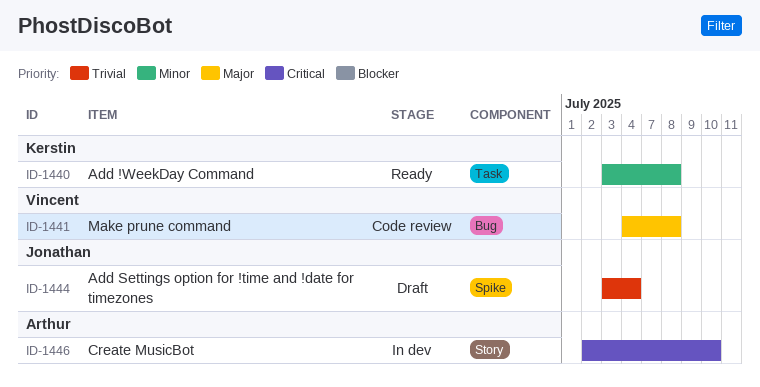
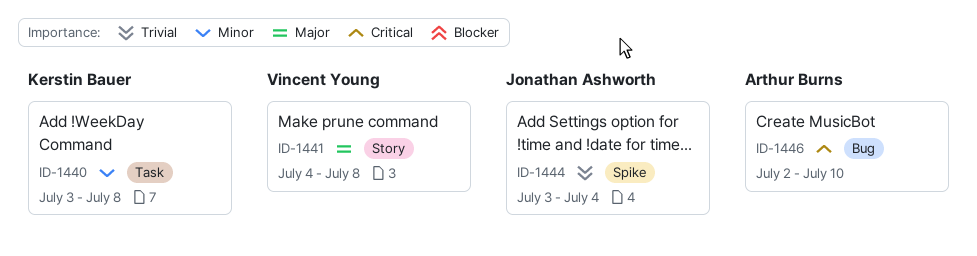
ID-1441, label: Bug -> Story
ID-1446, label: Story -> Bug

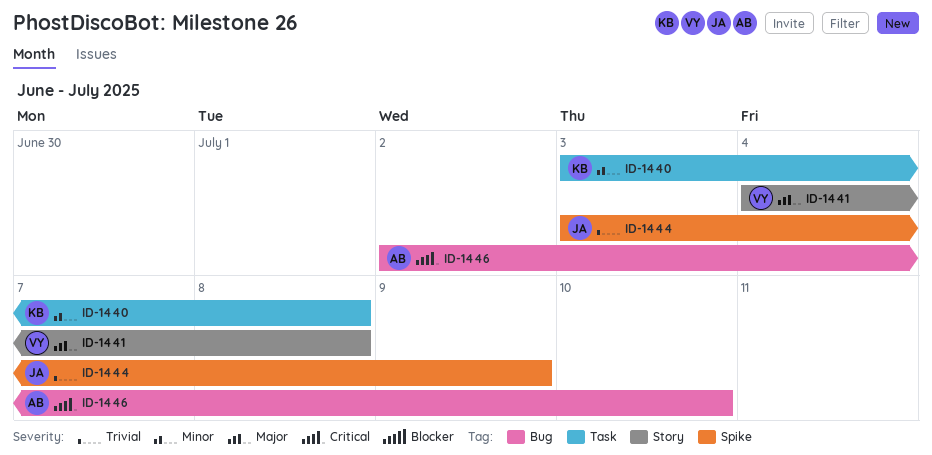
ID-1444, due: Jul 4 -> Jul 9

